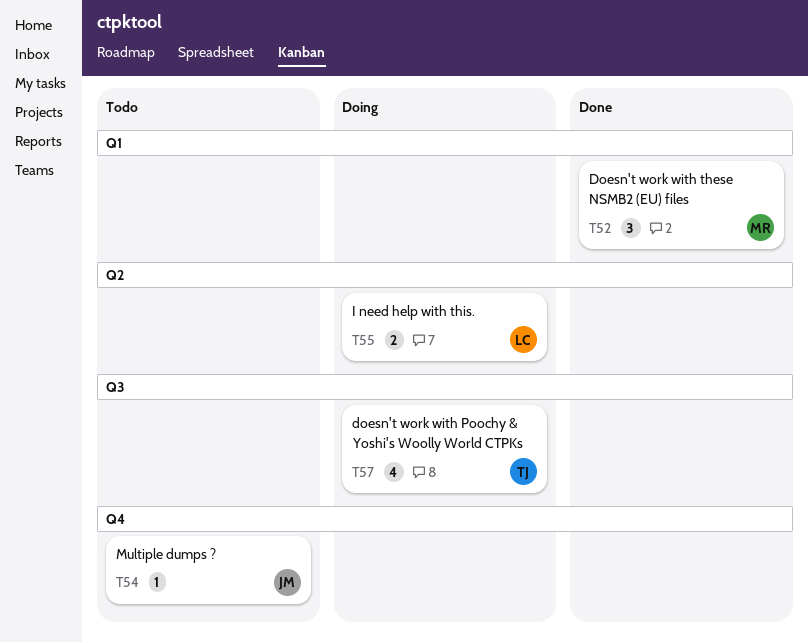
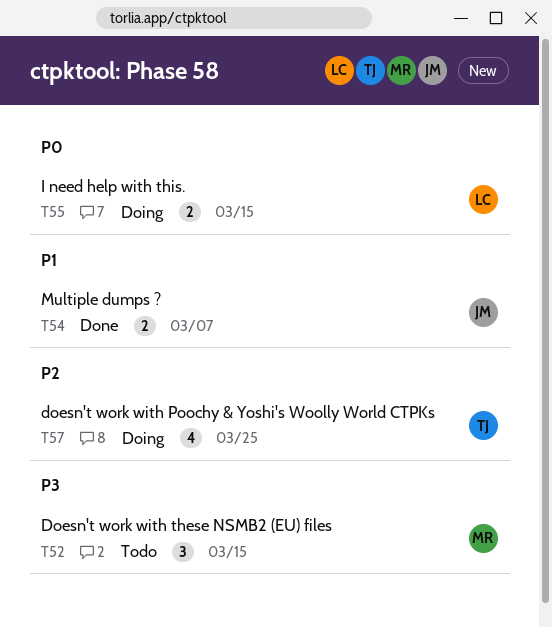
T52, status: Done -> Todo
T54, status: Todo -> Done
T54, estimate: 1 -> 2

